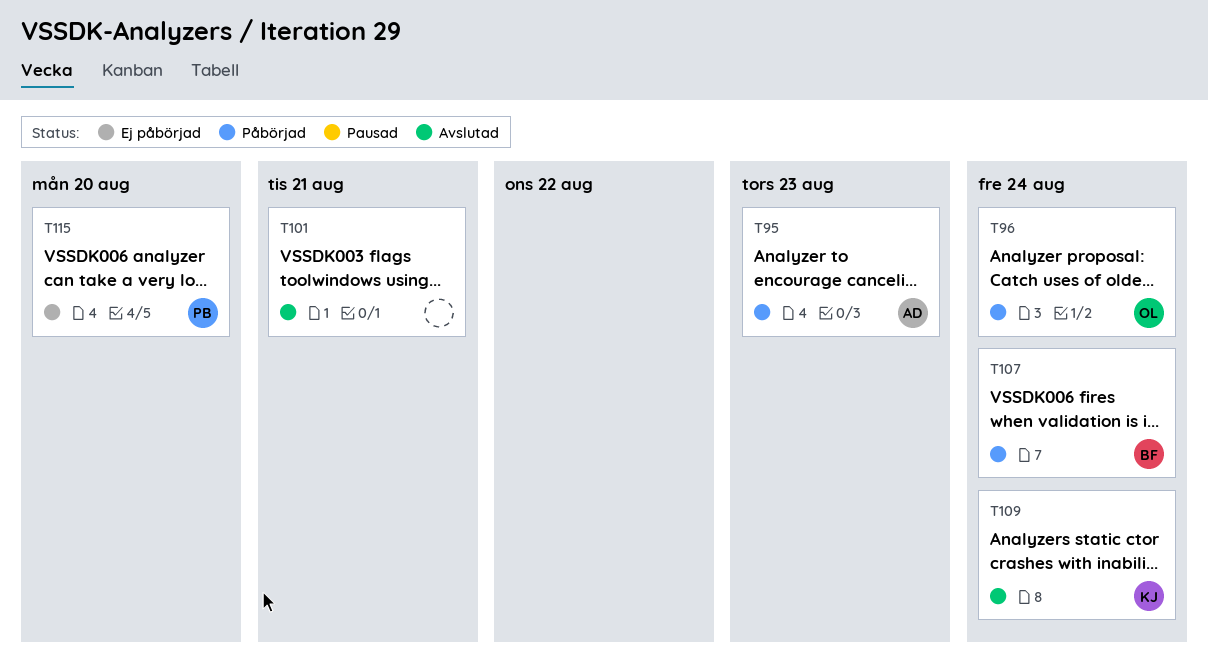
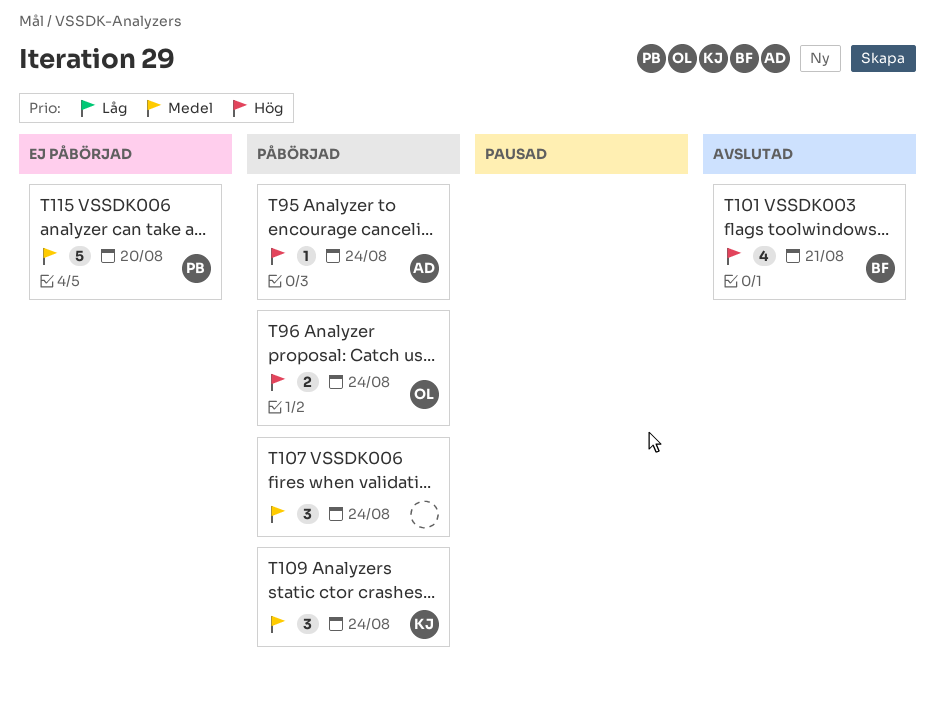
T95, due: Aug 23 -> Aug 24
T101, owner: none -> BF
T107, owner: BF -> none
T109, status: Avslutad -> Påbörjad

